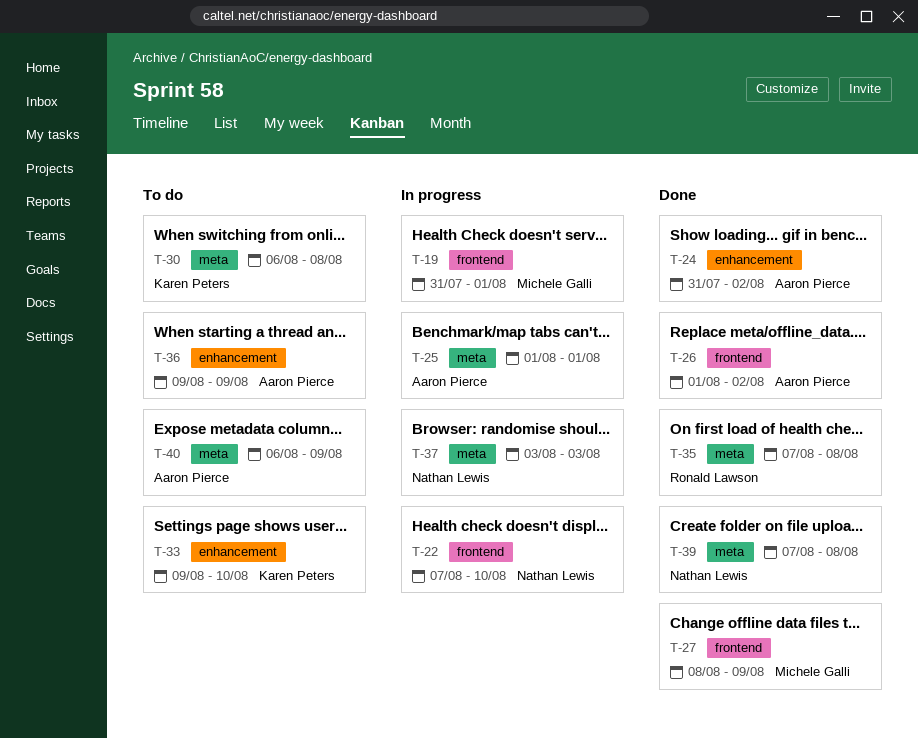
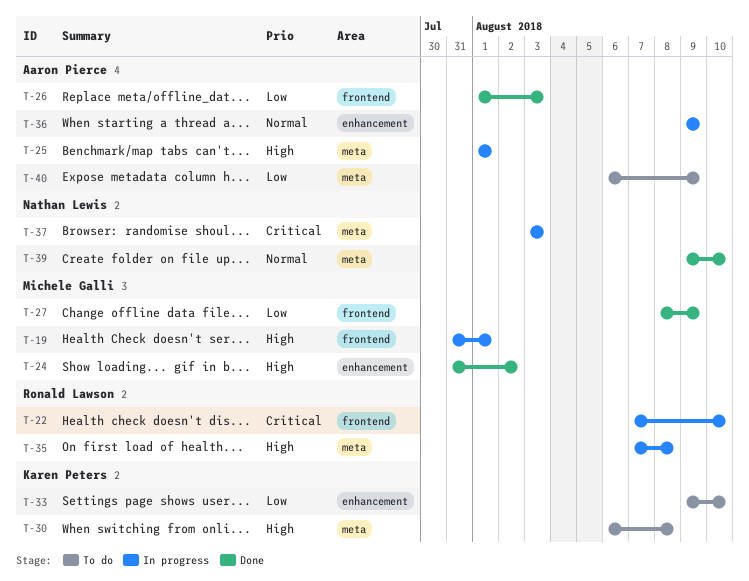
T-22, owner: Nathan Lewis -> Ronald Lawson
T-24, owner: Aaron Pierce -> Michele Galli
T-26, due: Aug 2 -> Aug 3
T-35, status: Done -> In progress
T-36, status: To do -> In progress
T-39, start: Aug 7 -> Aug 9
T-39, due: Aug 8 -> Aug 10

